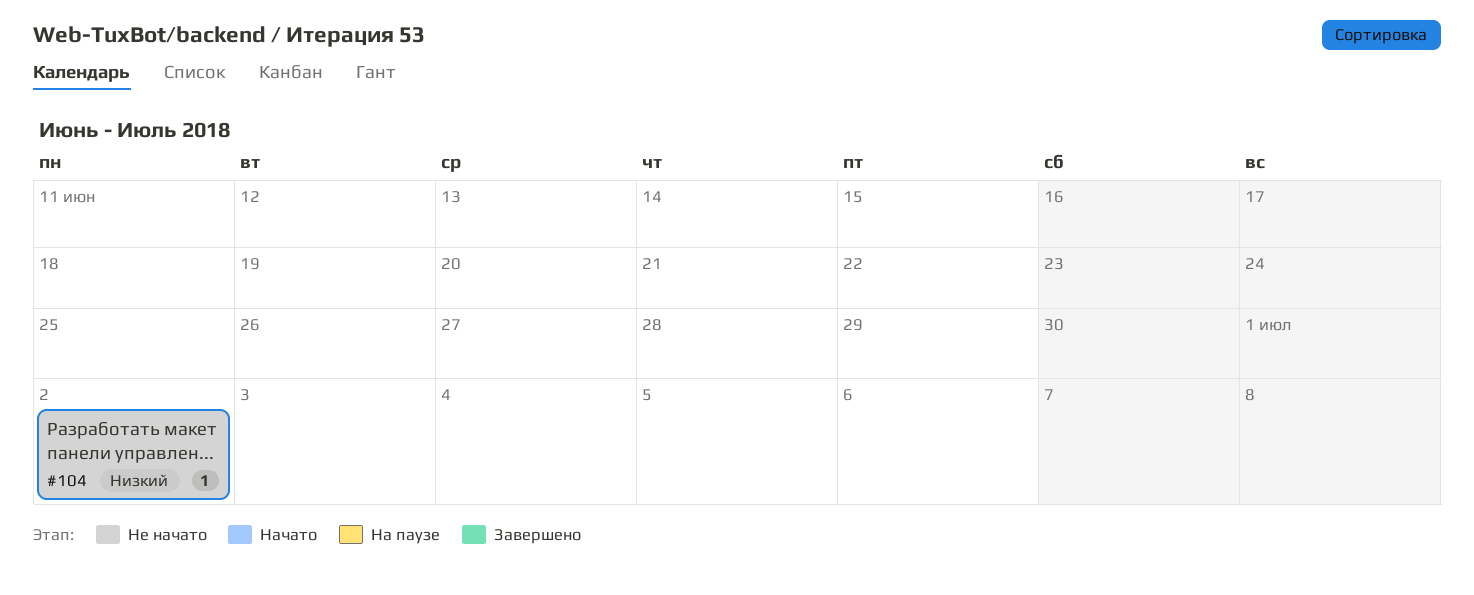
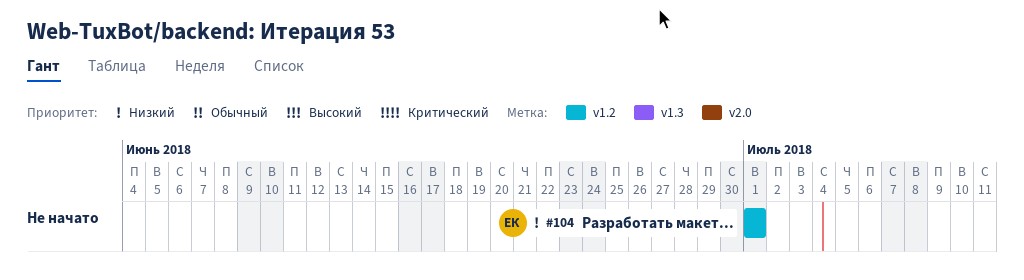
#104, due: Jul 2 -> Jul 1

